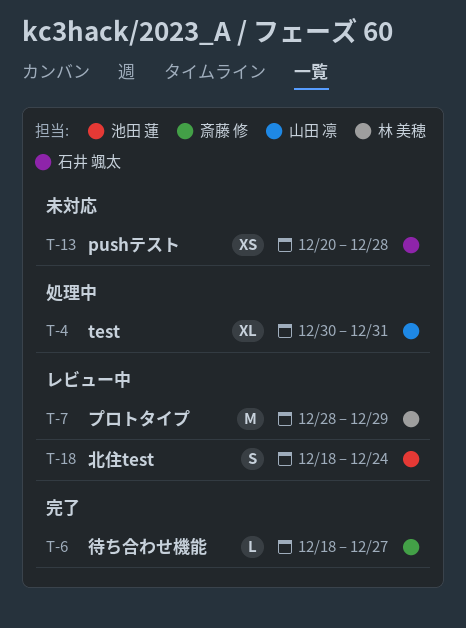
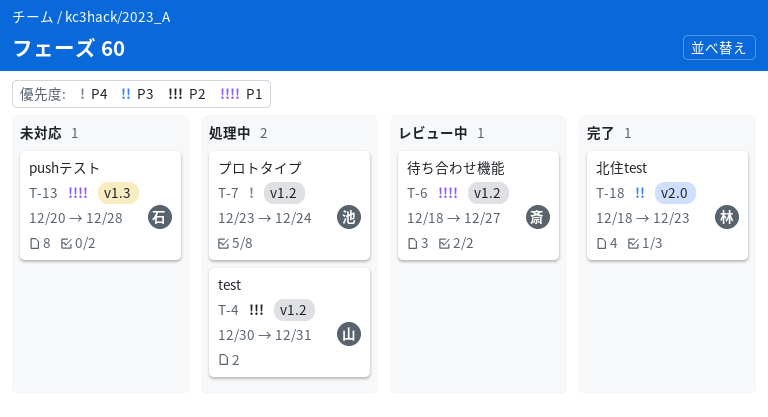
T-6, status: 完了 -> レビュー中
T-7, status: レビュー中 -> 処理中
T-7, owner: 林 美穂 -> 池田 蓮
T-7, start: Dec 28 -> Dec 23
T-7, due: Dec 29 -> Dec 24
T-18, status: レビュー中 -> 完了
T-18, owner: 池田 蓮 -> 林 美穂
T-18, due: Dec 24 -> Dec 23

